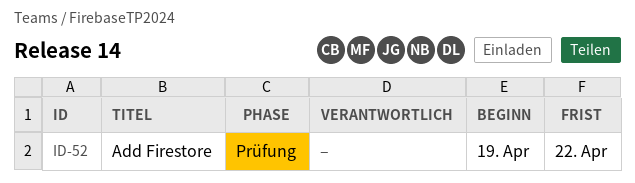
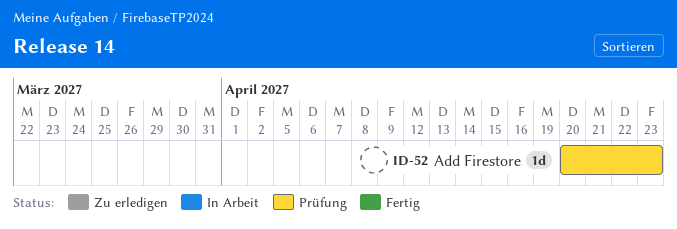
ID-52, start: Apr 19 -> Apr 20
ID-52, due: Apr 22 -> Apr 23

